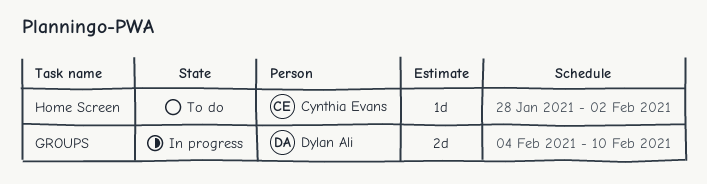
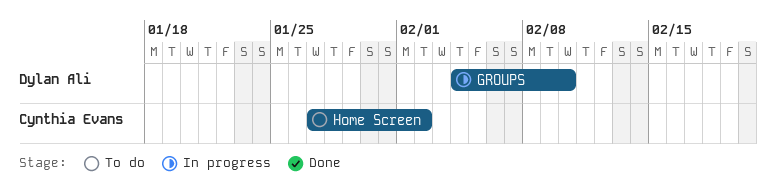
Home Screen, start: Jan 28 -> Jan 27

